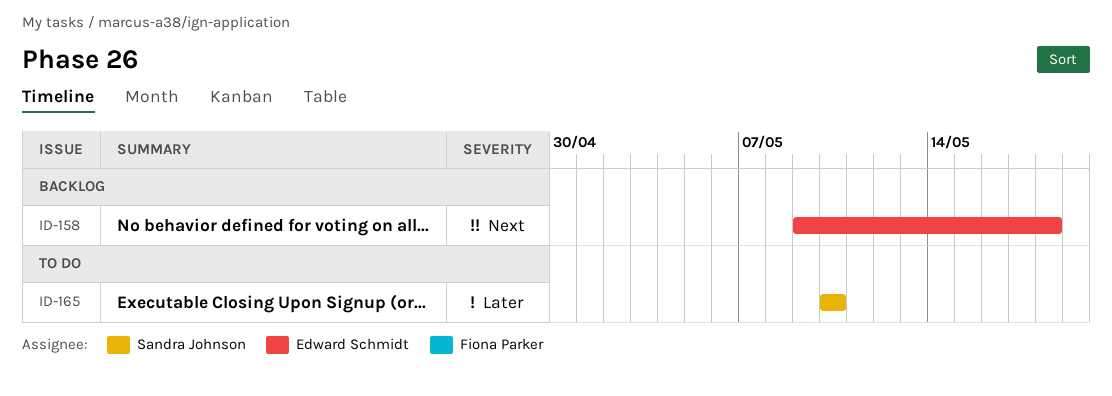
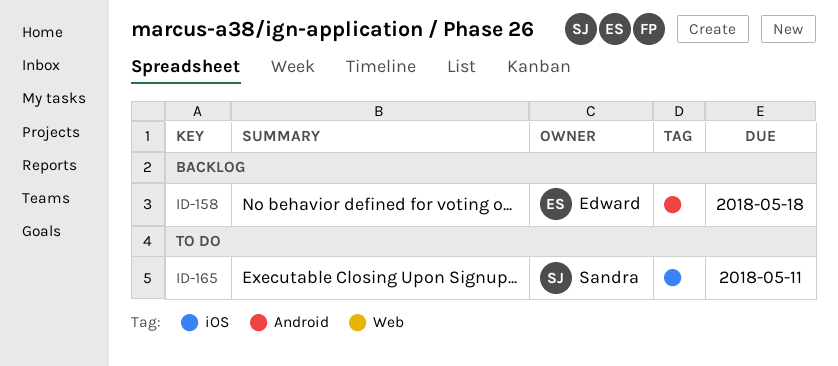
ID-165, due: May 10 -> May 11

